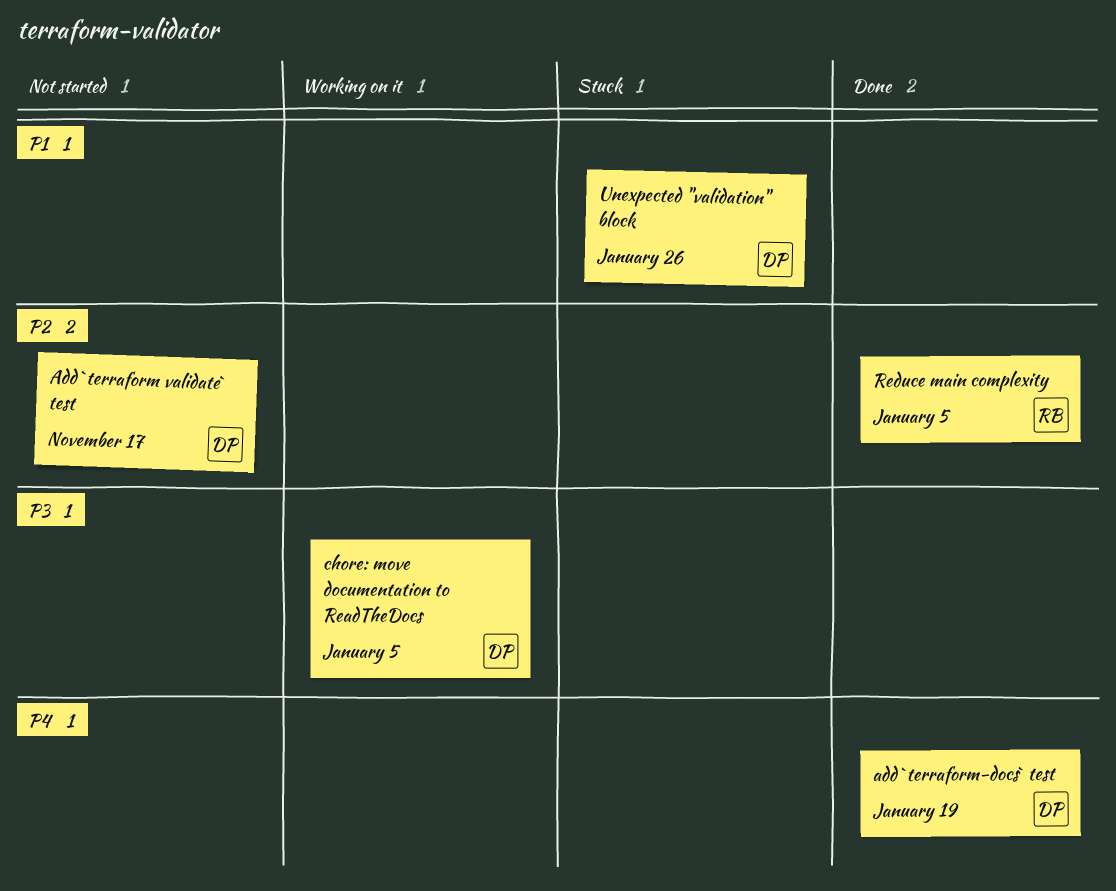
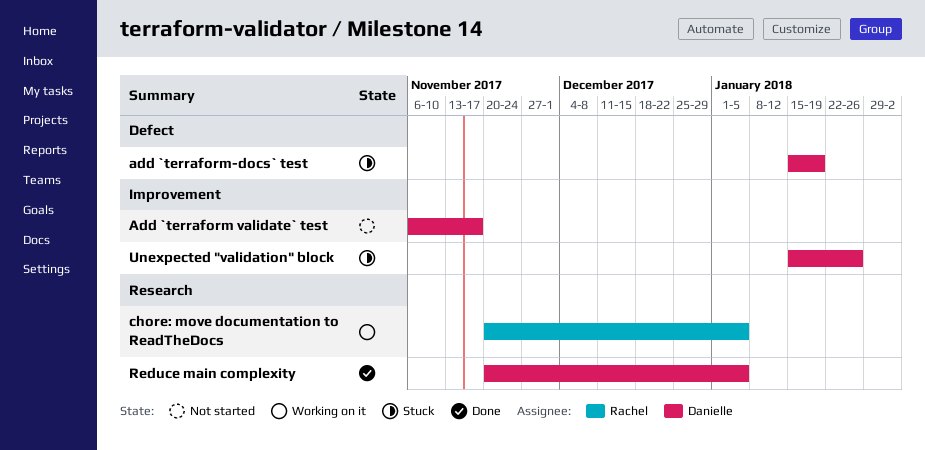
add `terraform-docs` test, status: Done -> Stuck
chore: move documentation to ReadTheDocs, owner: Danielle -> Rachel
Reduce main complexity, owner: Rachel -> Danielle

